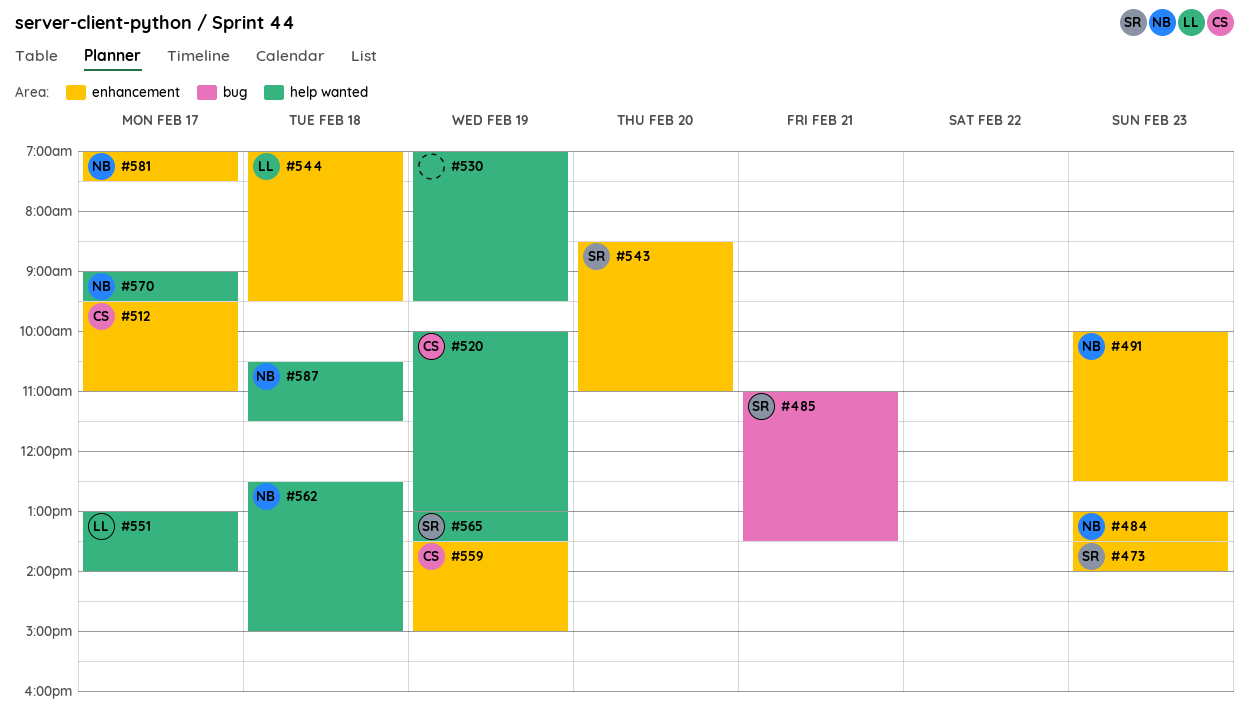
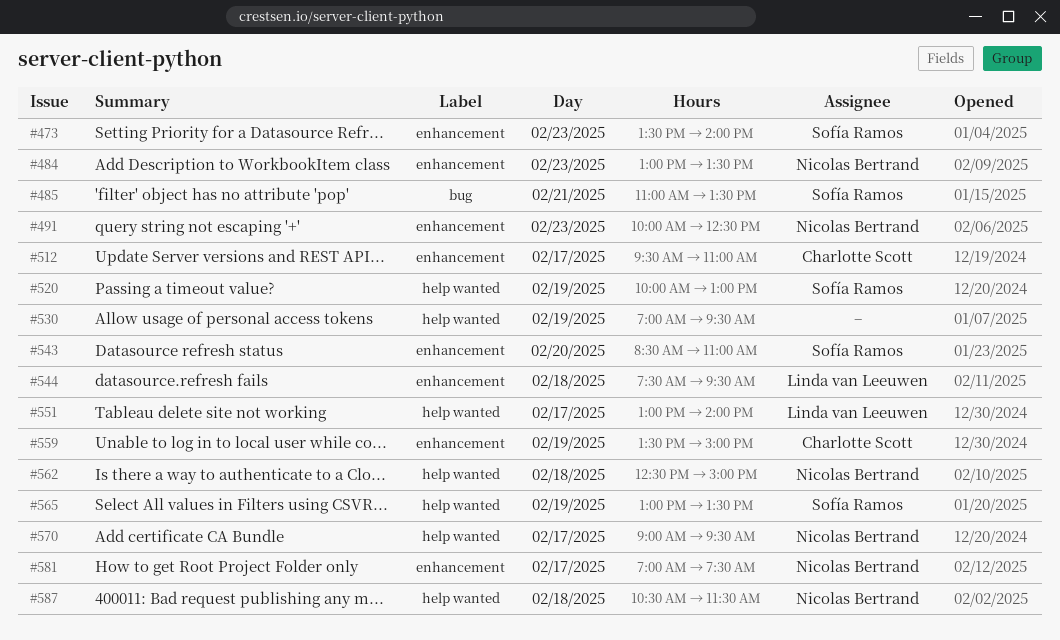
#520, owner: Charlotte Scott -> Sofía Ramos
#544, begins: 07:00 -> 07:30

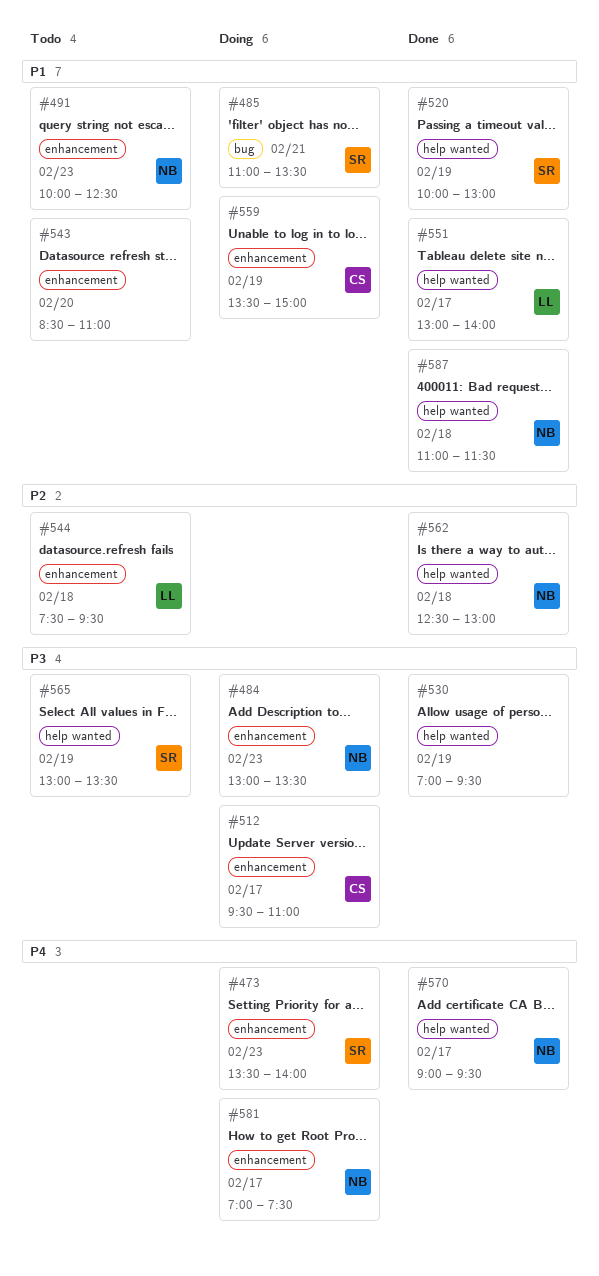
#543, owner: Sofía Ramos -> none
#562, ends: 15:00 -> 13:00
#587, begins: 10:30 -> 11:00

